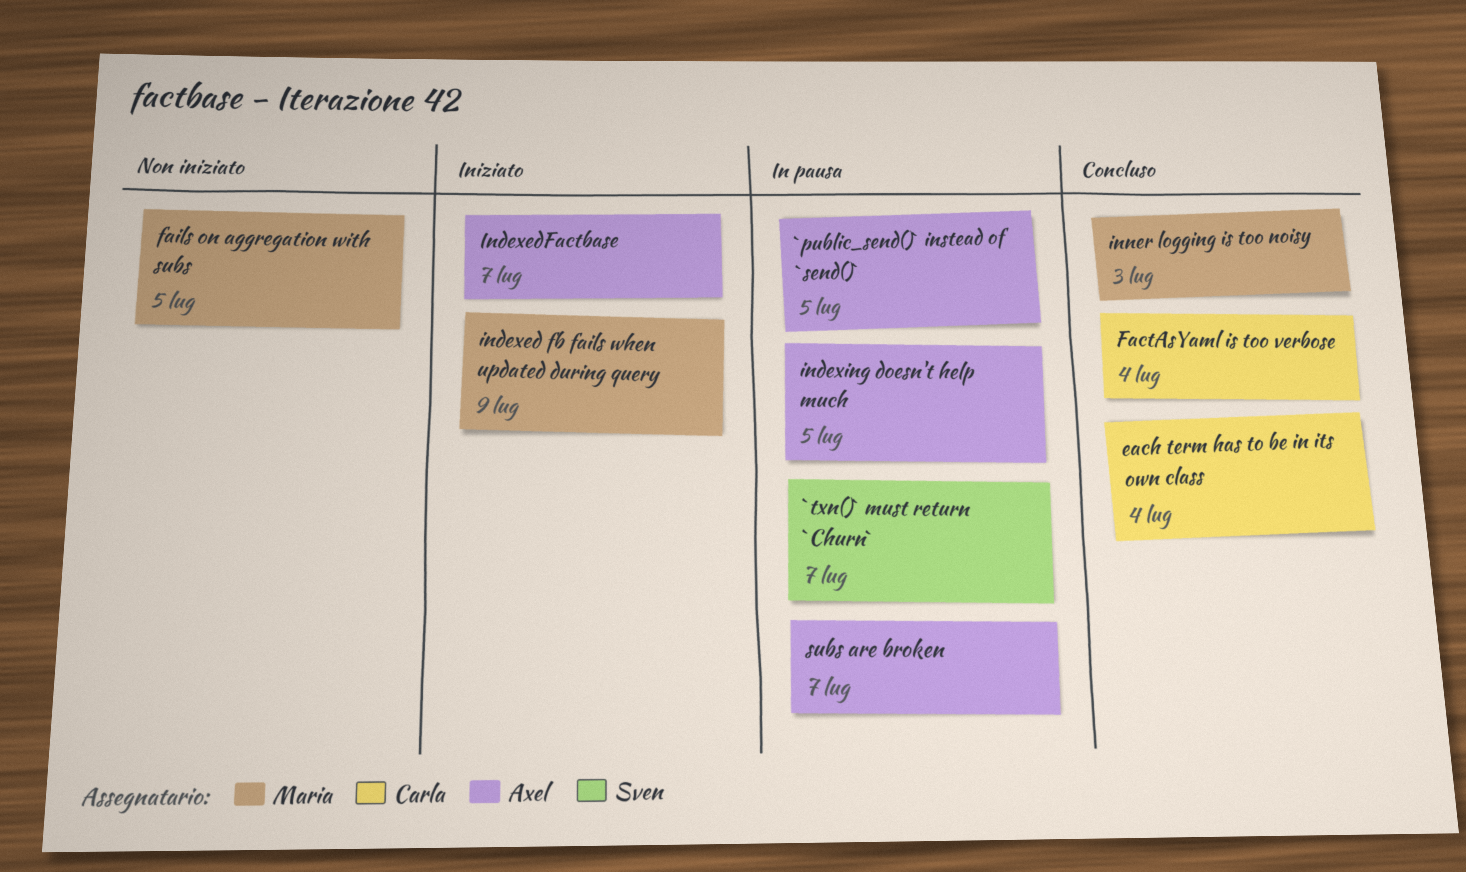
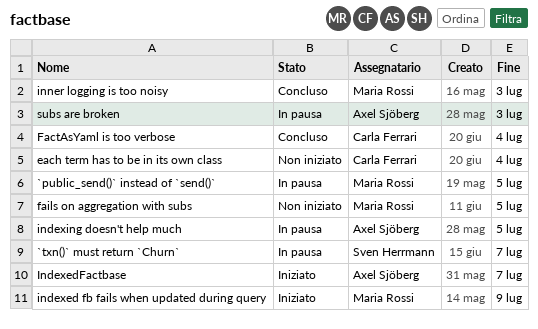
`public_send()` instead of `send()`, owner: Axel Sjöberg -> Maria Rossi
each term has to be in its own class, status: Concluso -> Non iniziato
subs are broken, due: Jul 7 -> Jul 3

